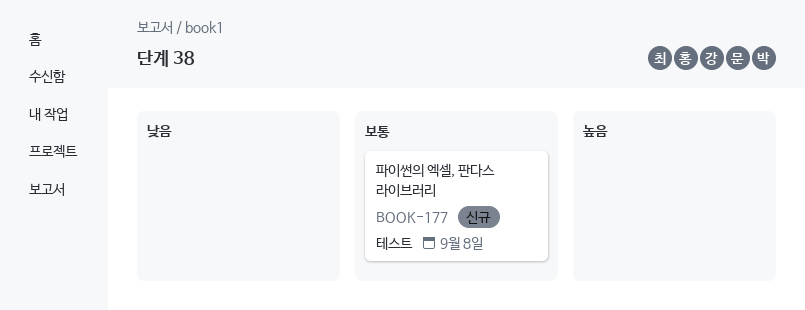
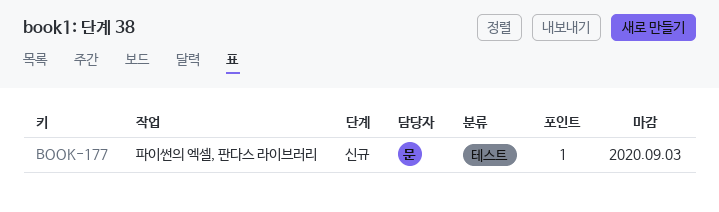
BOOK-177, due: Sep 8 -> Sep 3

